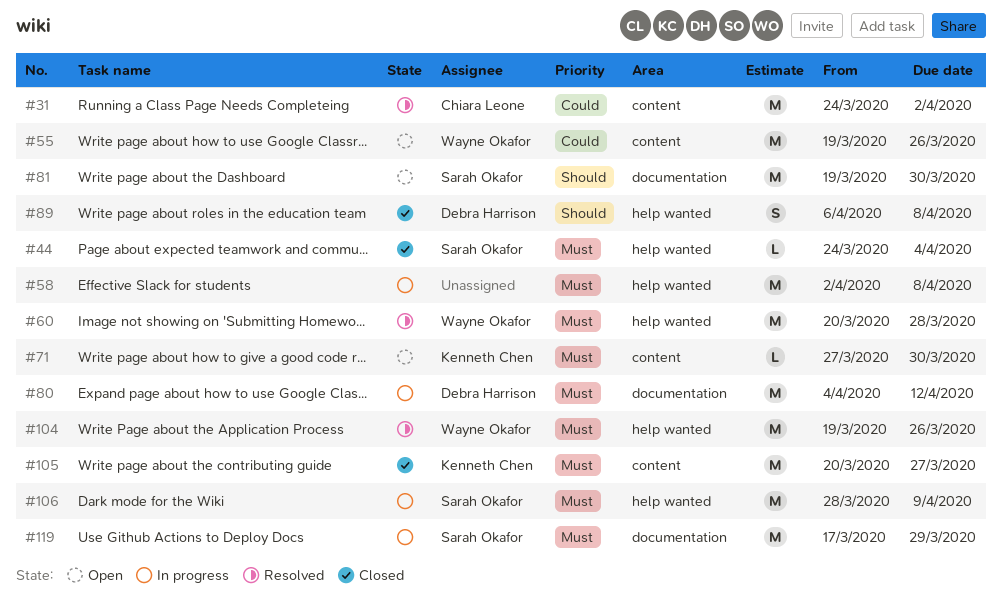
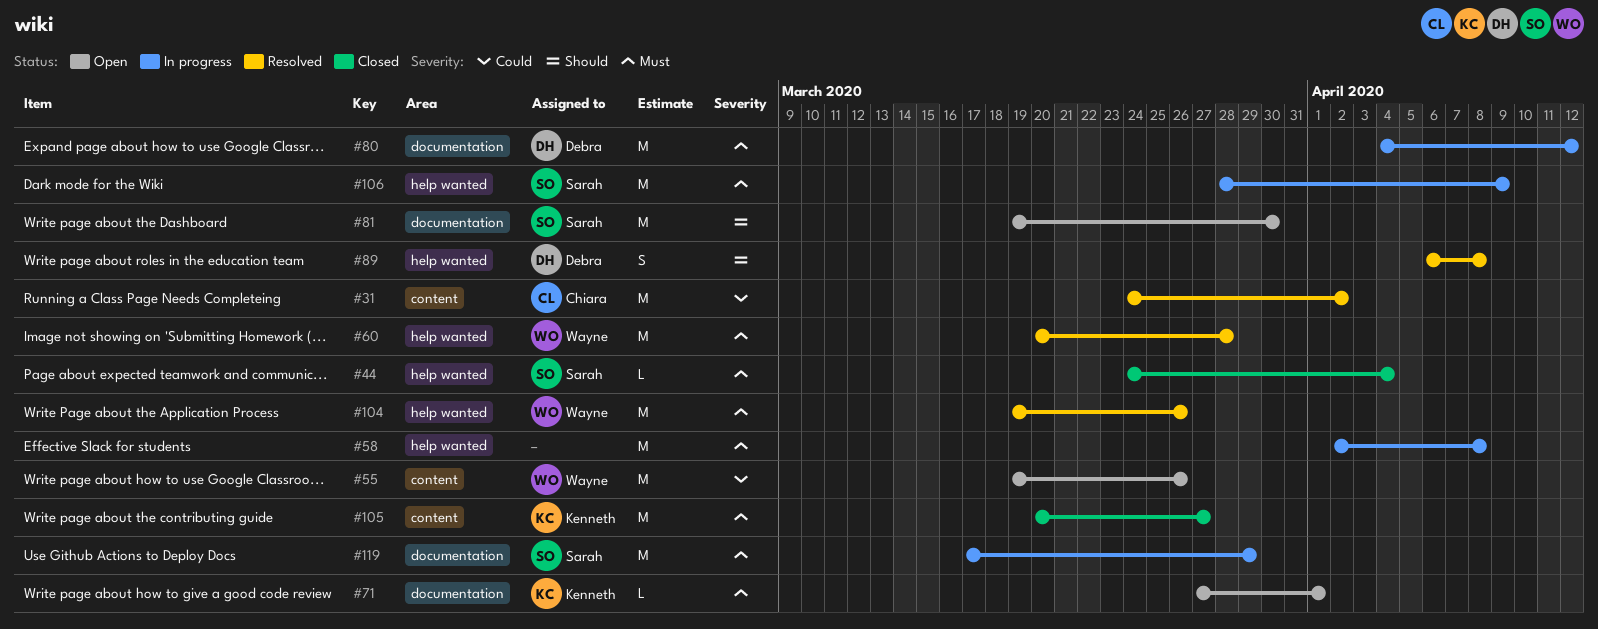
#71, label: content -> documentation
#71, due: Mar 30 -> Apr 1
#89, status: Closed -> Resolved

